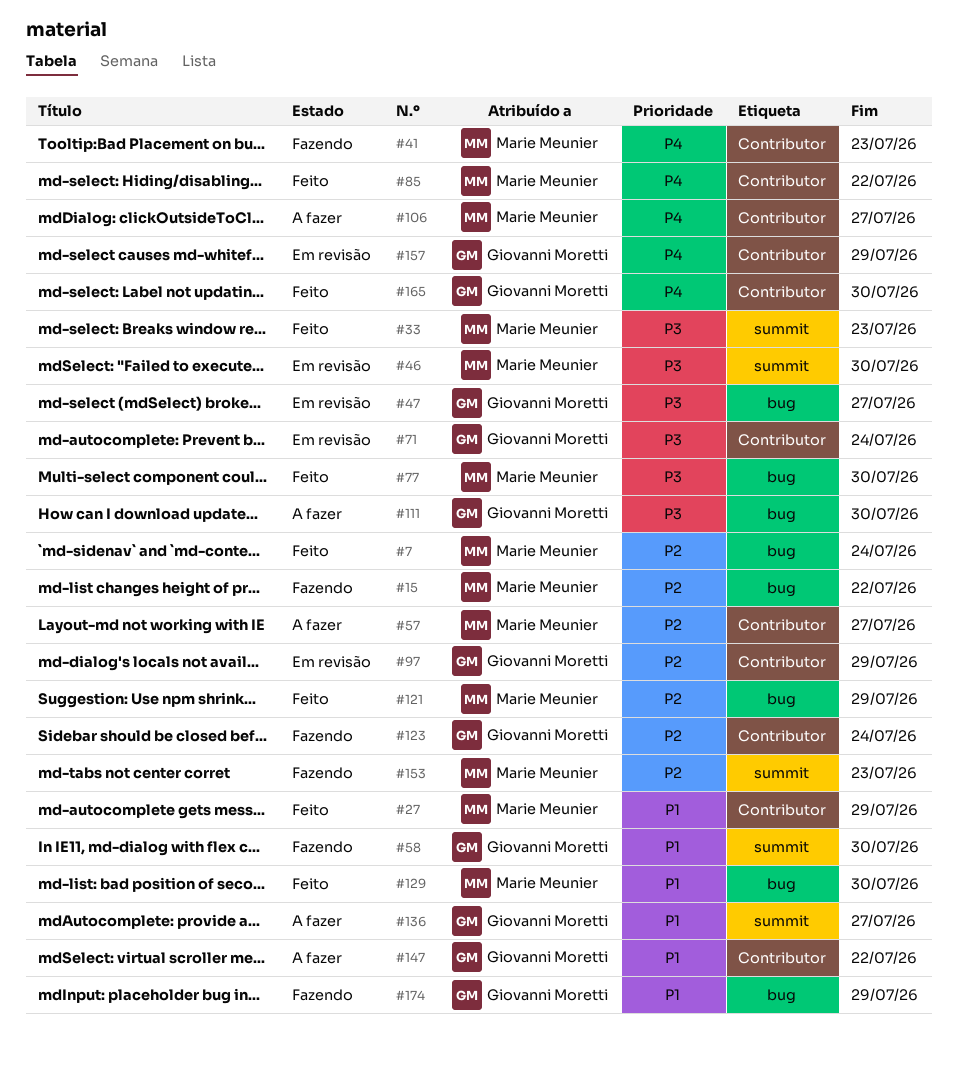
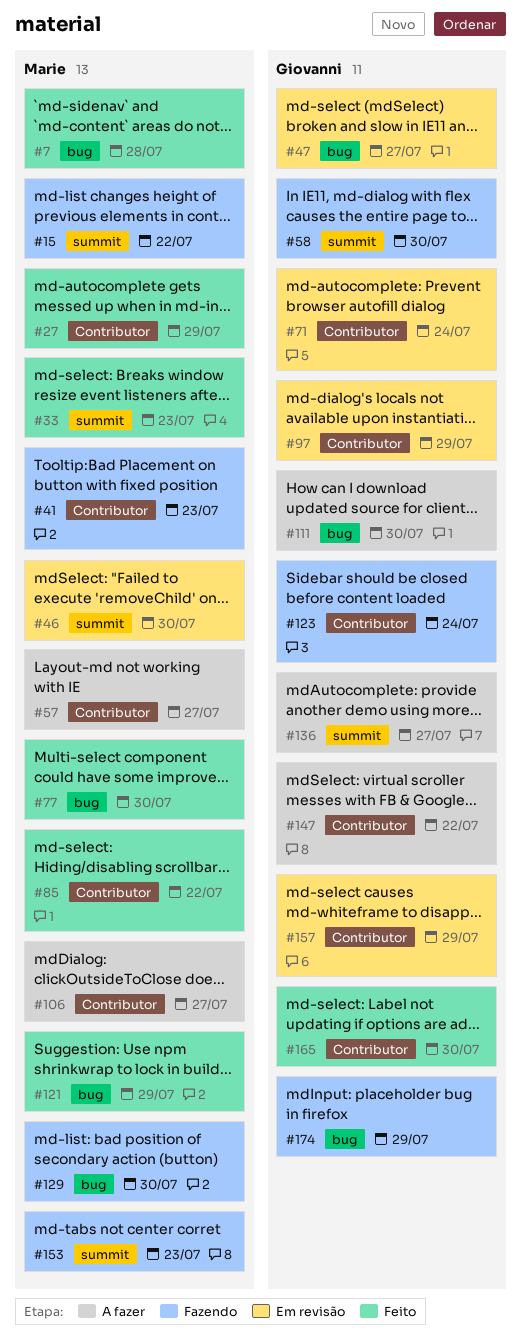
#7, due: Jul 24 -> Jul 28
#15, label: bug -> summit
#129, status: Feito -> Fazendo

